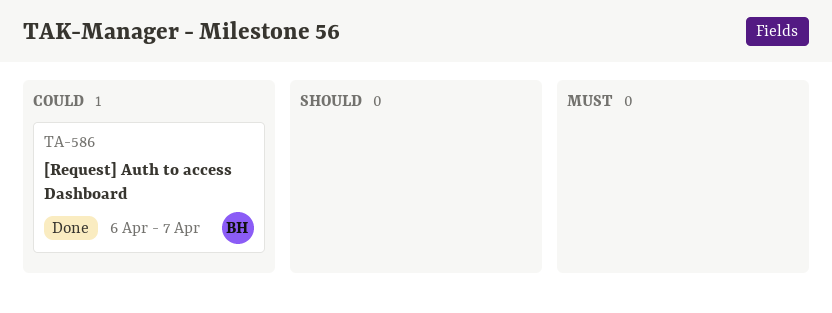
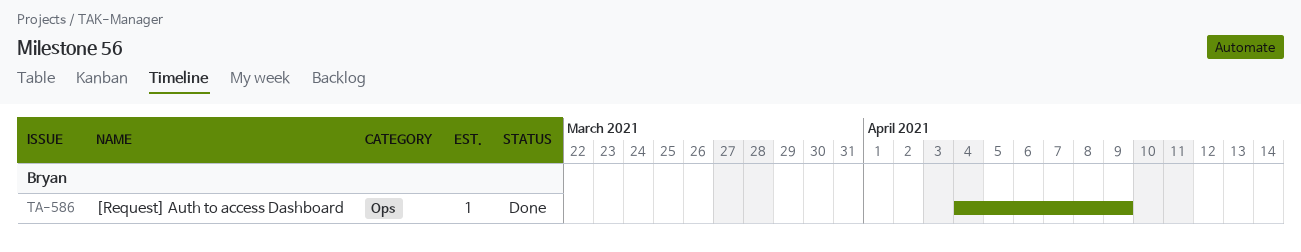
TA-586, start: Apr 6 -> Apr 4
TA-586, due: Apr 7 -> Apr 9

